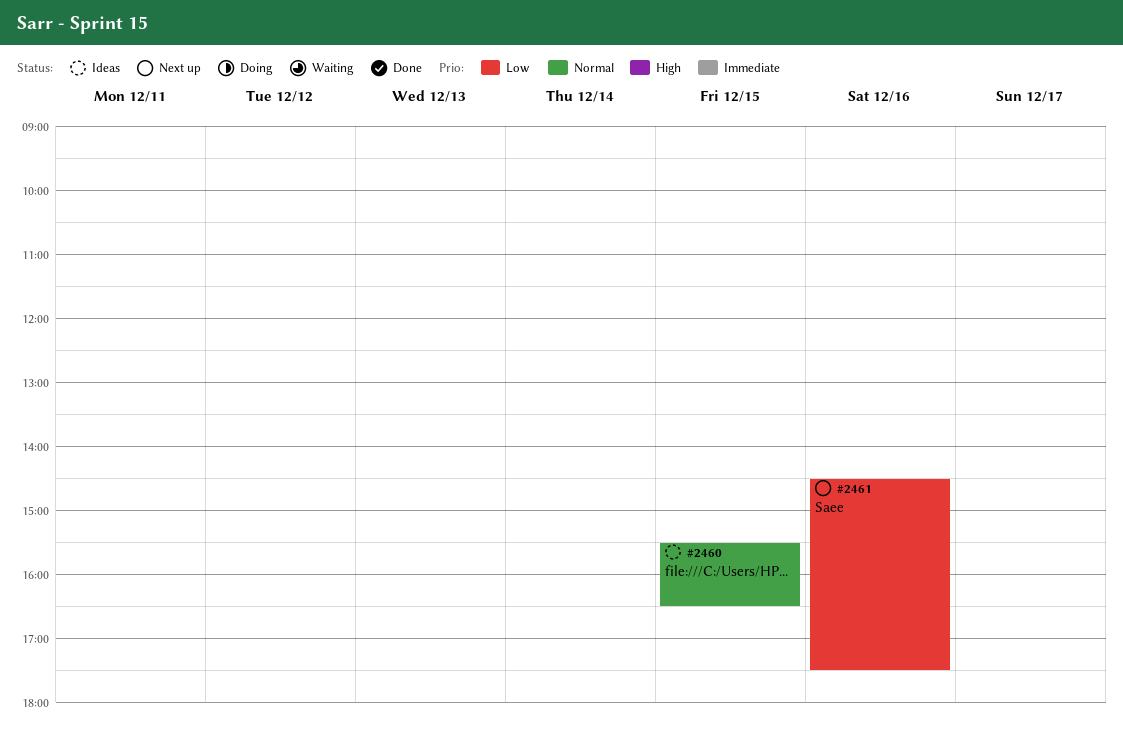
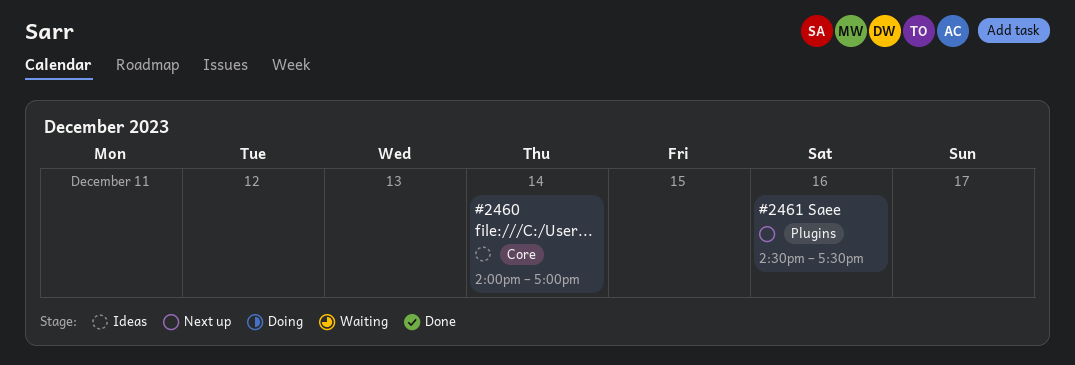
#2460, day: Dec 15 -> Dec 14
#2460, begins: 15:30 -> 14:00
#2460, ends: 16:30 -> 17:00

